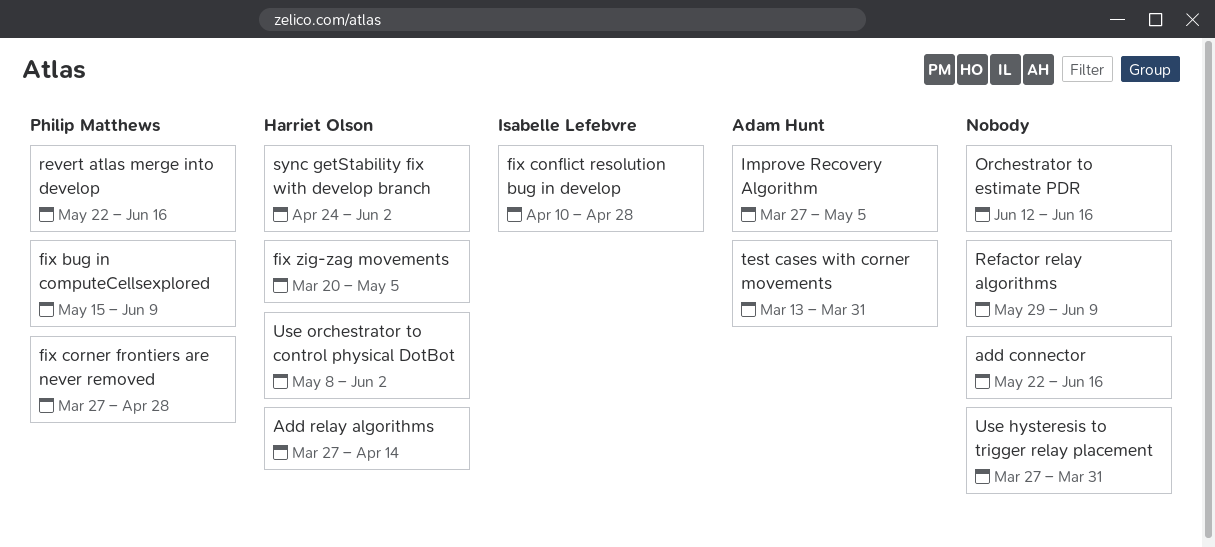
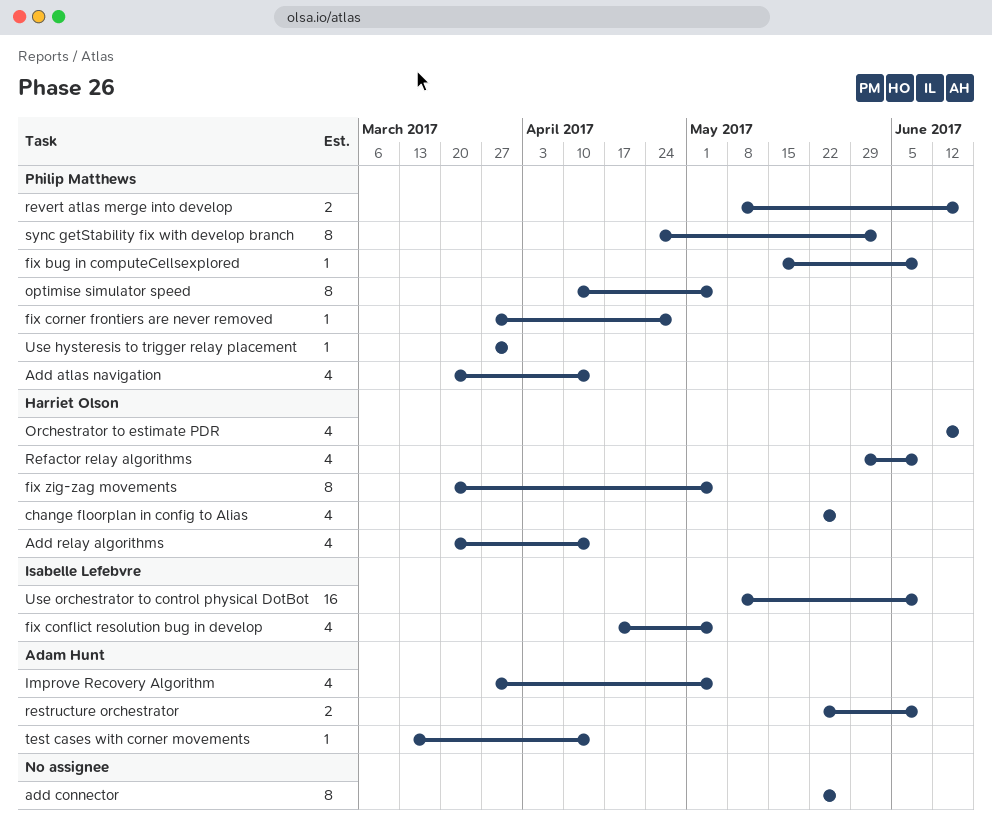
Add atlas navigation: none -> present
add connector, due: Jun 16 -> May 26
Add relay algorithms, start: Mar 27 -> Mar 20
change floorplan in config to Alias: none -> present
fix conflict resolution bug in develop, start: Apr 10 -> Apr 17
fix conflict resolution bug in develop, due: Apr 28 -> May 5
optimise simulator speed: none -> present
Orchestrator to estimate PDR, owner: none -> Harriet Olson
Refactor relay algorithms, owner: none -> Harriet Olson
restructure orchestrator: none -> present
revert atlas merge into develop, start: May 22 -> May 8
sync getStability fix with develop branch, owner: Harriet Olson -> Philip Matthews
test cases with corner movements, due: Mar 31 -> Apr 14
Use hysteresis to trigger relay placement, owner: none -> Philip Matthews
Use orchestrator to control physical DotBot, owner: Harriet Olson -> Isabelle Lefebvre
Use orchestrator to control physical DotBot, due: Jun 2 -> Jun 9

